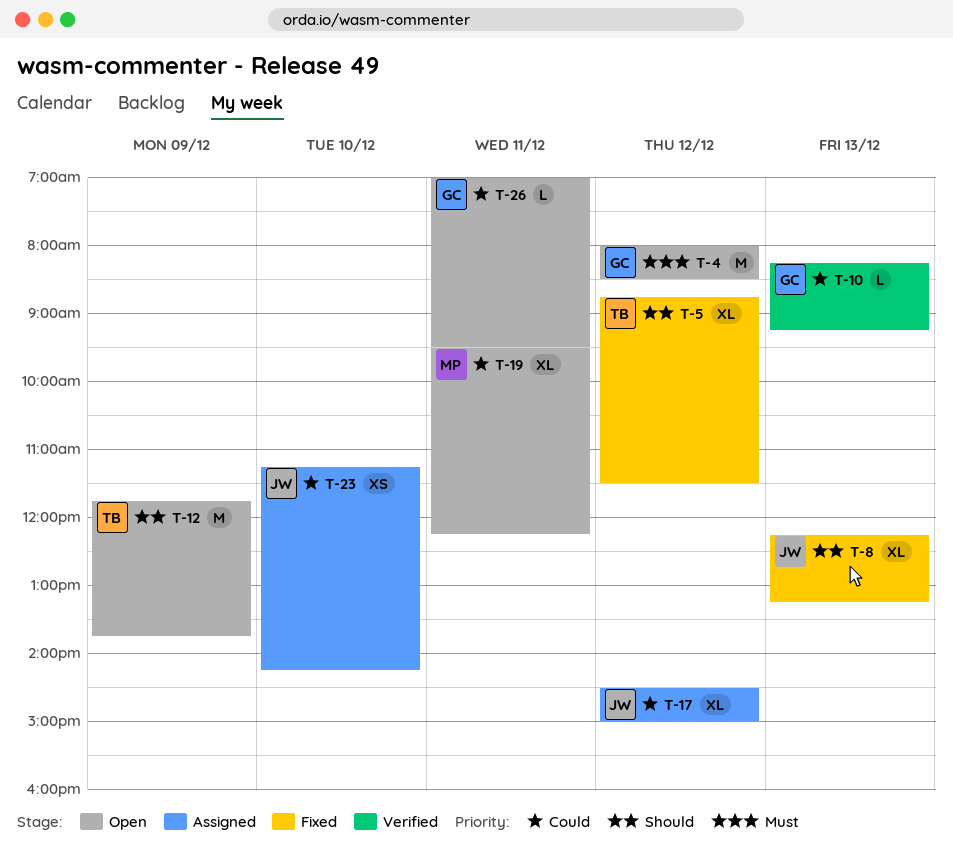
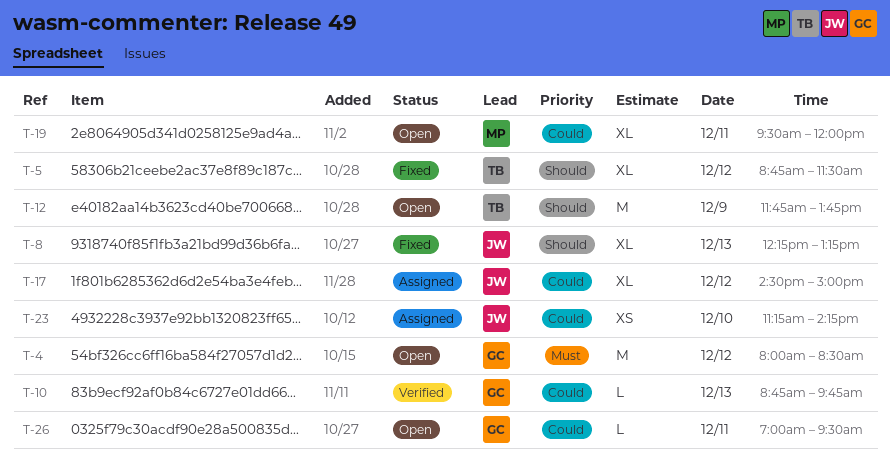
T-10, begins: 08:15 -> 08:45
T-10, ends: 09:15 -> 09:45
T-19, ends: 12:15 -> 12:00

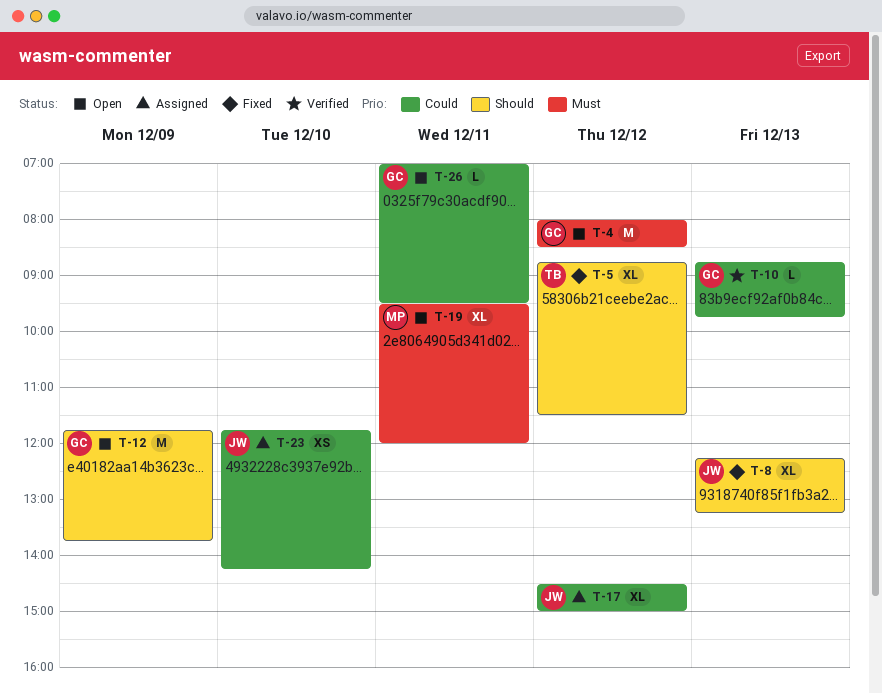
T-12, owner: TB -> GC
T-19, priority: Could -> Must
T-23, begins: 11:15 -> 11:45

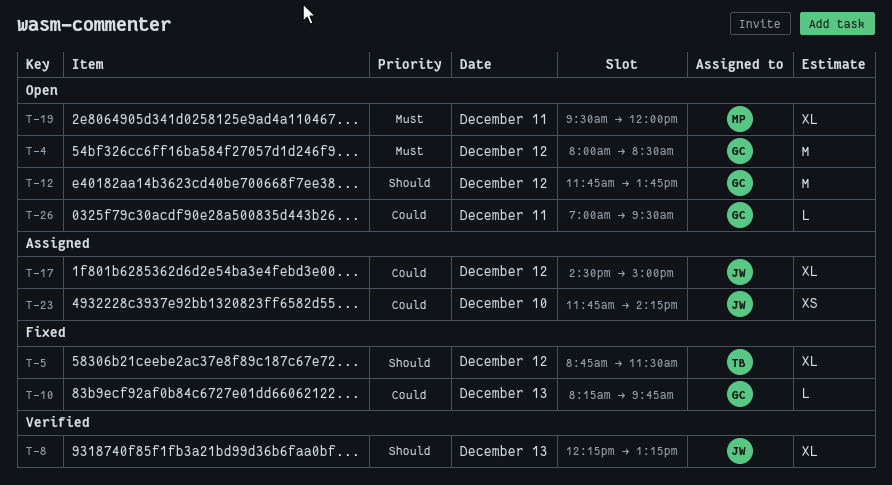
T-8, status: Fixed -> Verified
T-10, status: Verified -> Fixed
T-10, begins: 08:45 -> 08:15
T-12, day: Dec 9 -> Dec 12

